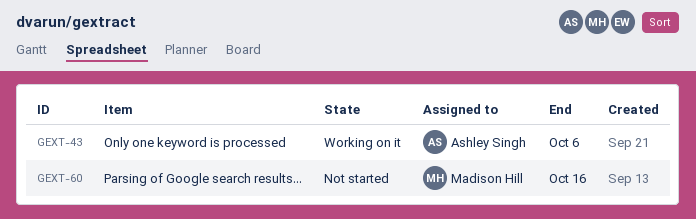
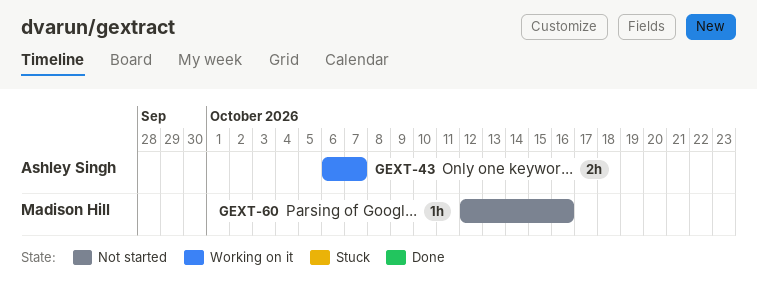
GEXT-43, due: Oct 6 -> Oct 7

